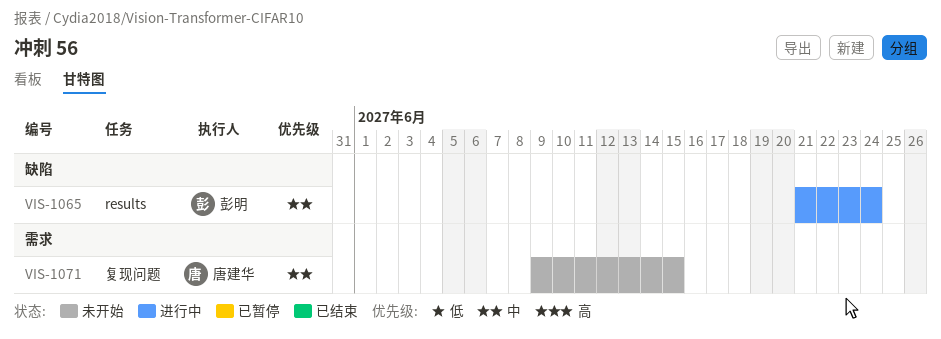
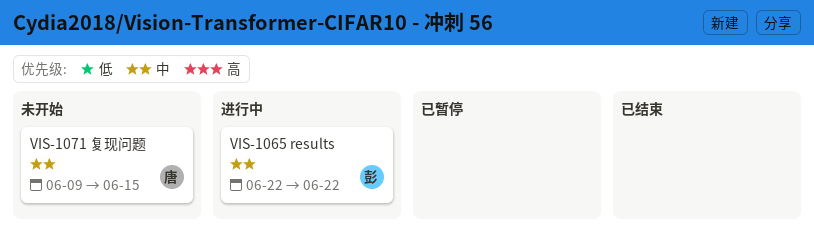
VIS-1065, start: Jun 21 -> Jun 22
VIS-1065, due: Jun 24 -> Jun 22

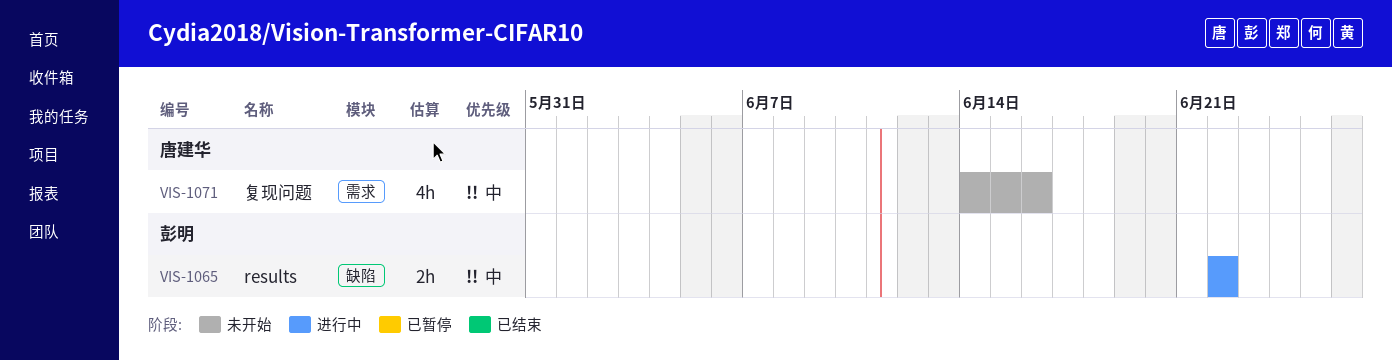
VIS-1071, start: Jun 9 -> Jun 14
VIS-1071, due: Jun 15 -> Jun 16

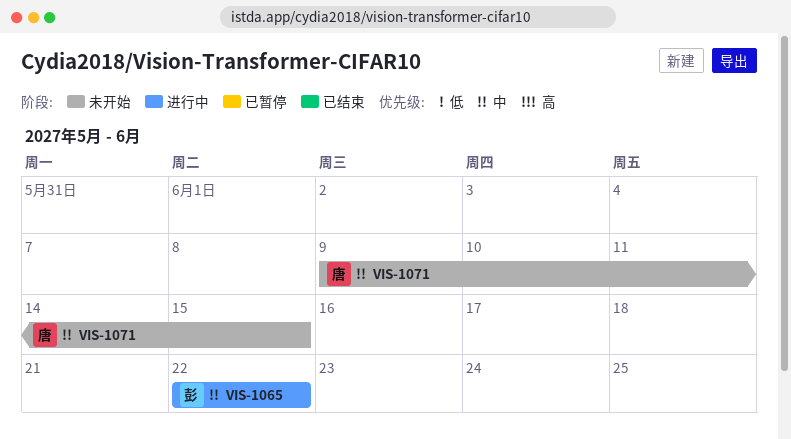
VIS-1071, start: Jun 14 -> Jun 9
VIS-1071, due: Jun 16 -> Jun 15

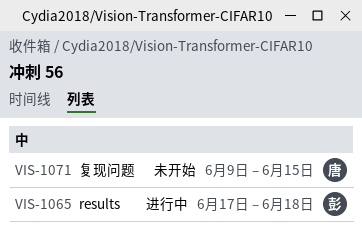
VIS-1065, start: Jun 22 -> Jun 17
VIS-1065, due: Jun 22 -> Jun 18

